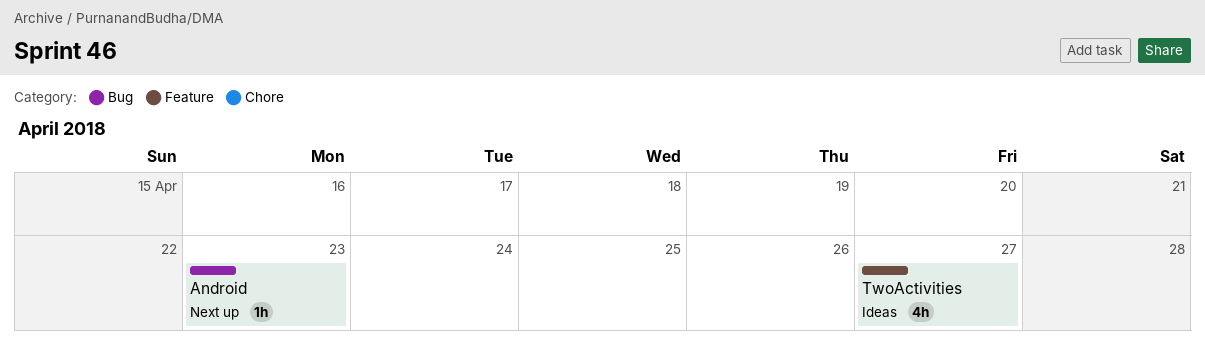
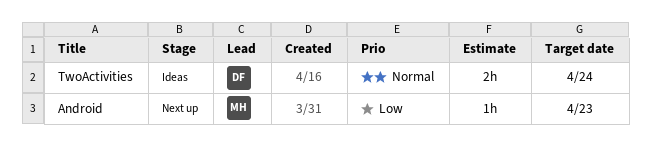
TwoActivities, estimate: 4h -> 2h
TwoActivities, due: Apr 27 -> Apr 24

